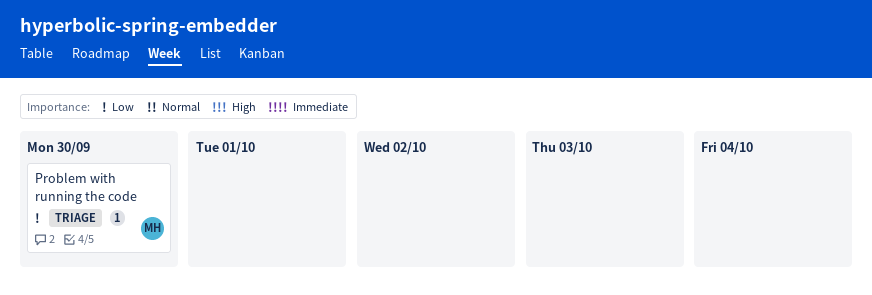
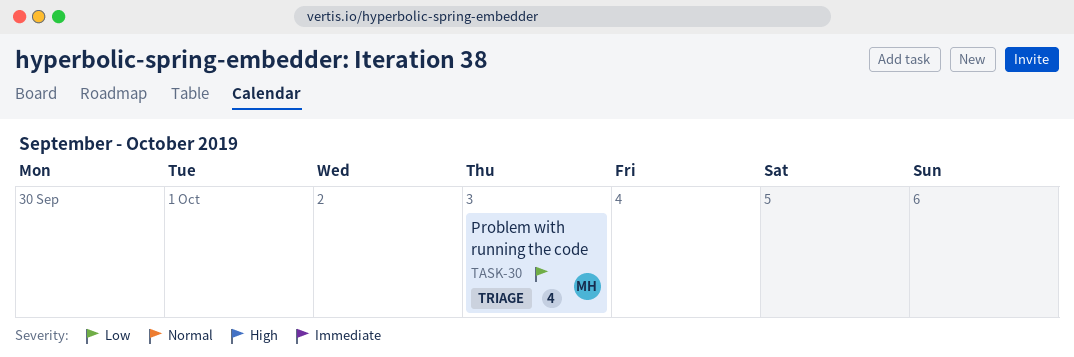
Problem with running the code, estimate: 1 -> 4
Problem with running the code, due: Sep 30 -> Oct 3

